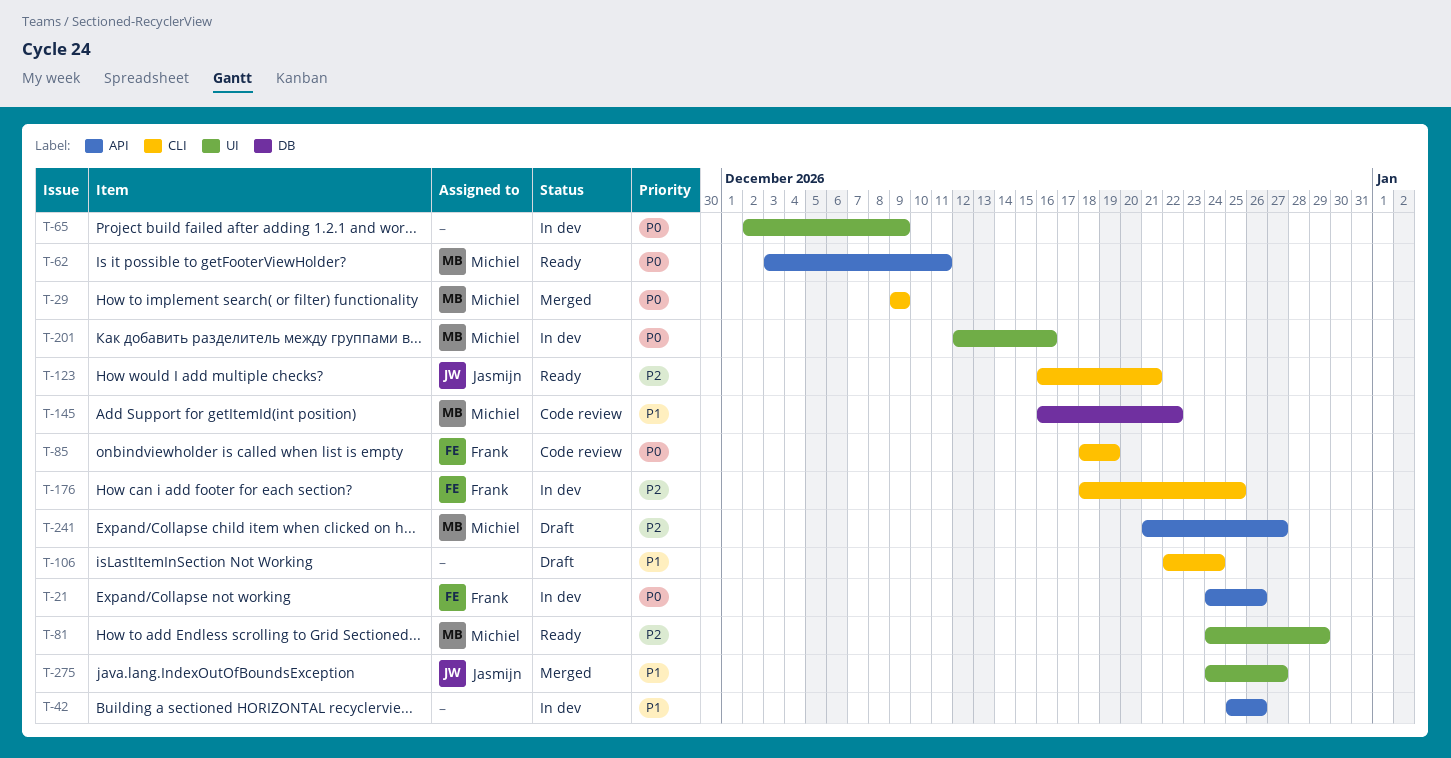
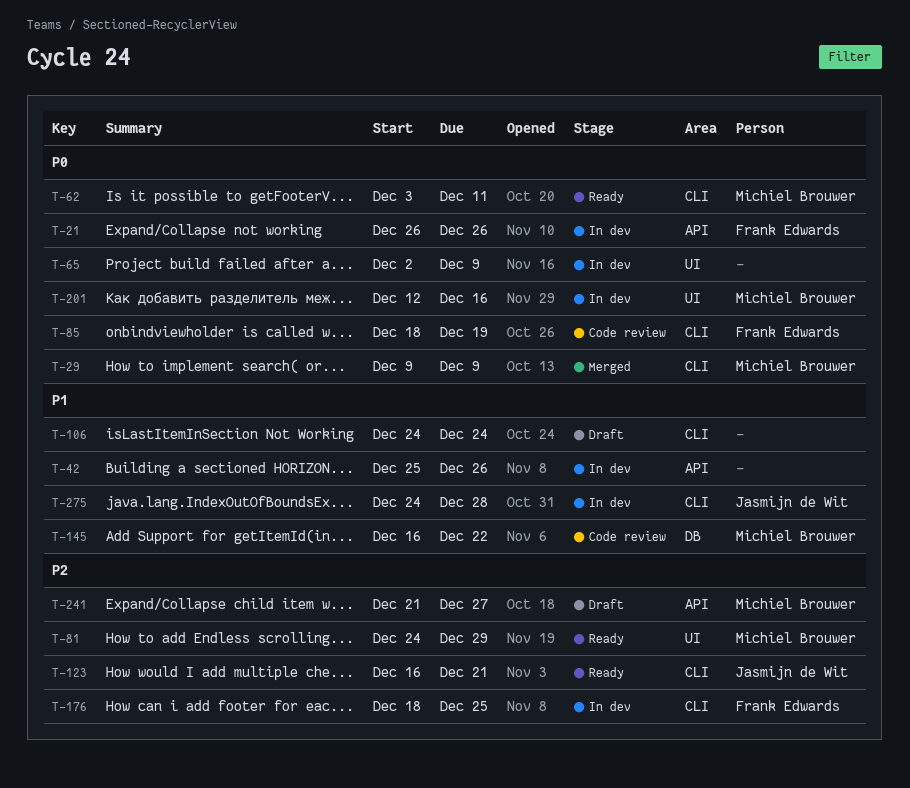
T-21, start: Dec 24 -> Dec 26
T-62, label: API -> CLI
T-106, start: Dec 22 -> Dec 24
T-275, status: Merged -> In dev
T-275, label: UI -> CLI
T-275, due: Dec 27 -> Dec 28

